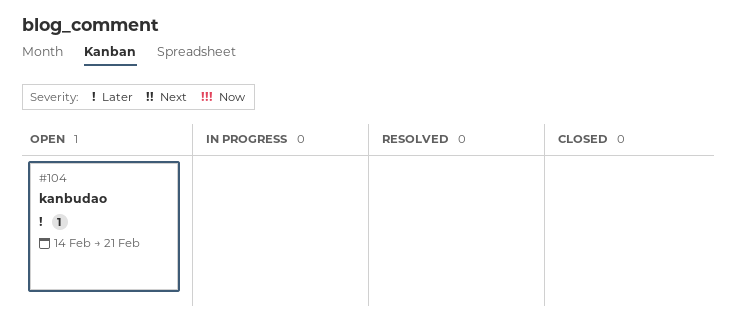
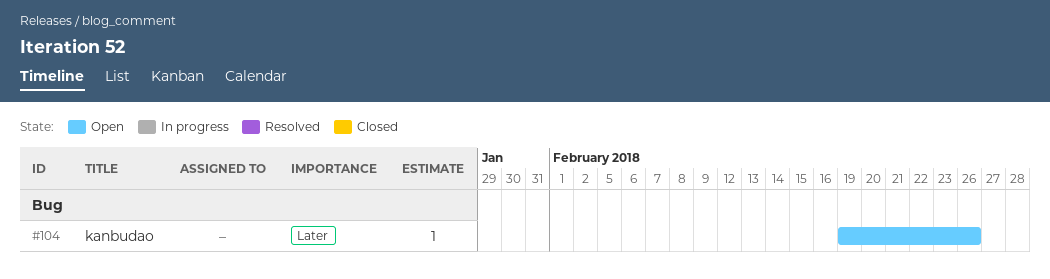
#104, start: Feb 14 -> Feb 19
#104, due: Feb 21 -> Feb 26

